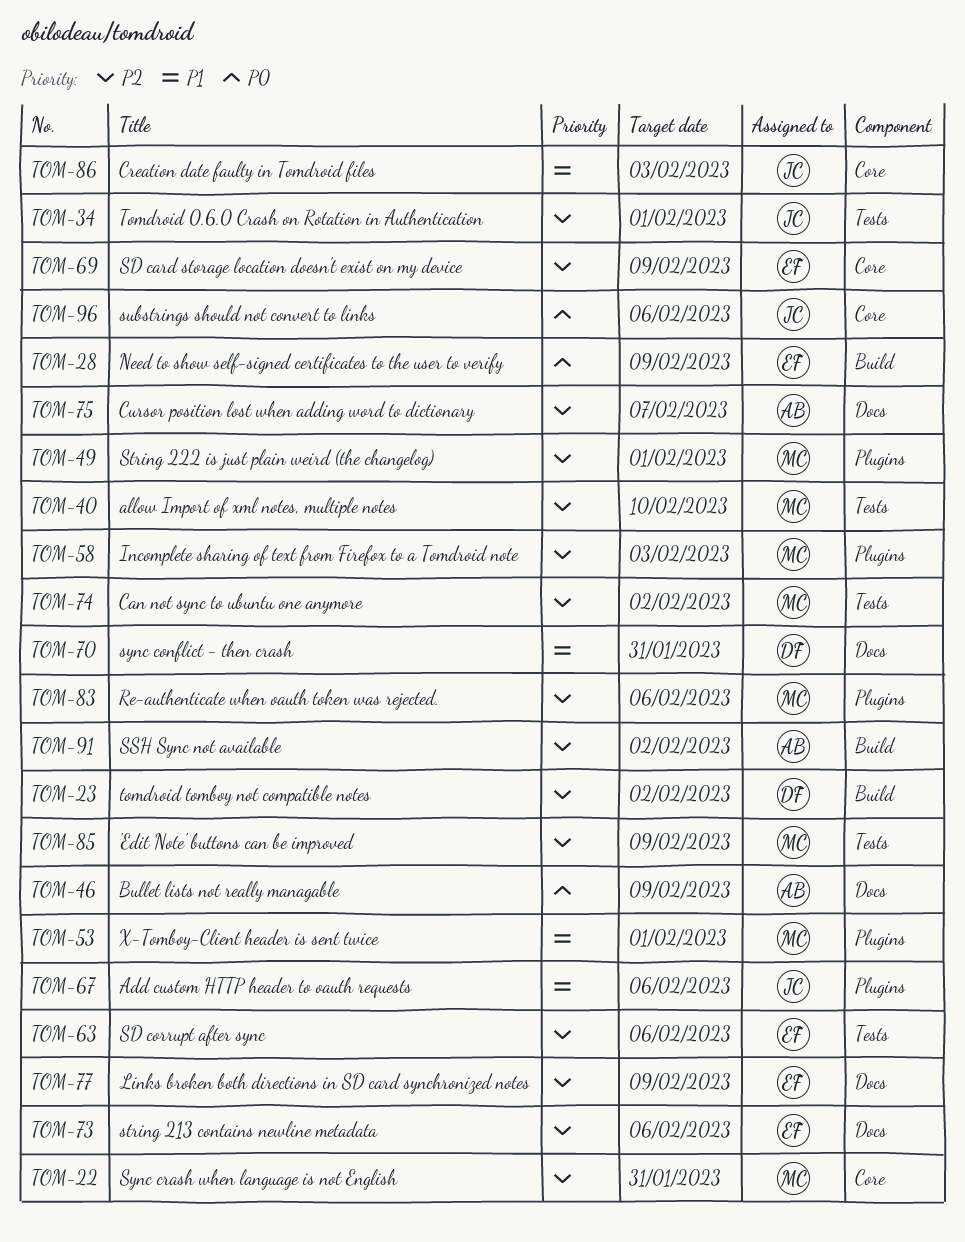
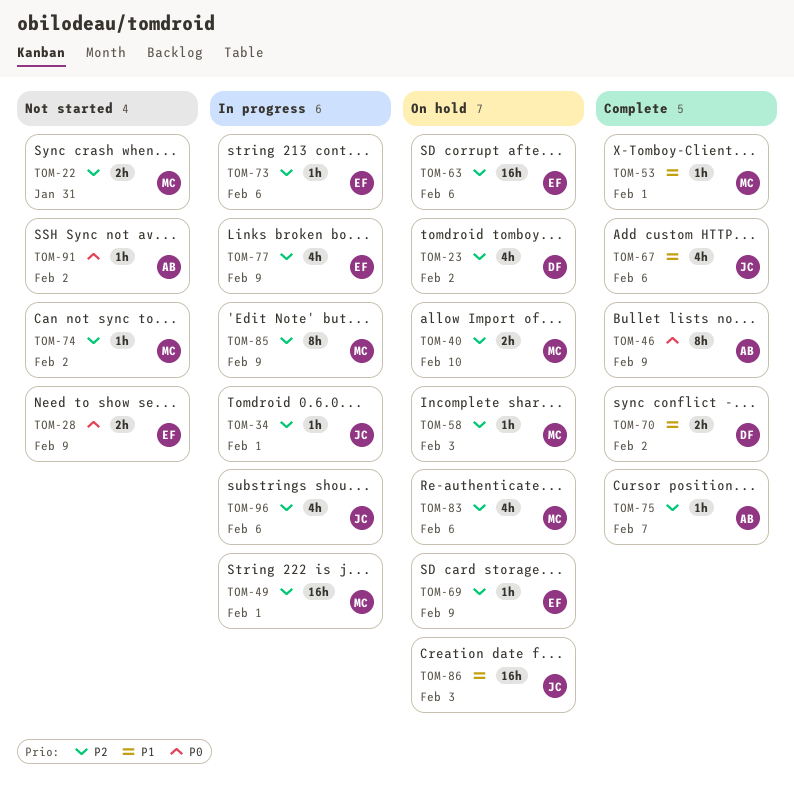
TOM-70, due: Jan 31 -> Feb 2
TOM-91, priority: P2 -> P0
TOM-96, priority: P0 -> P2

